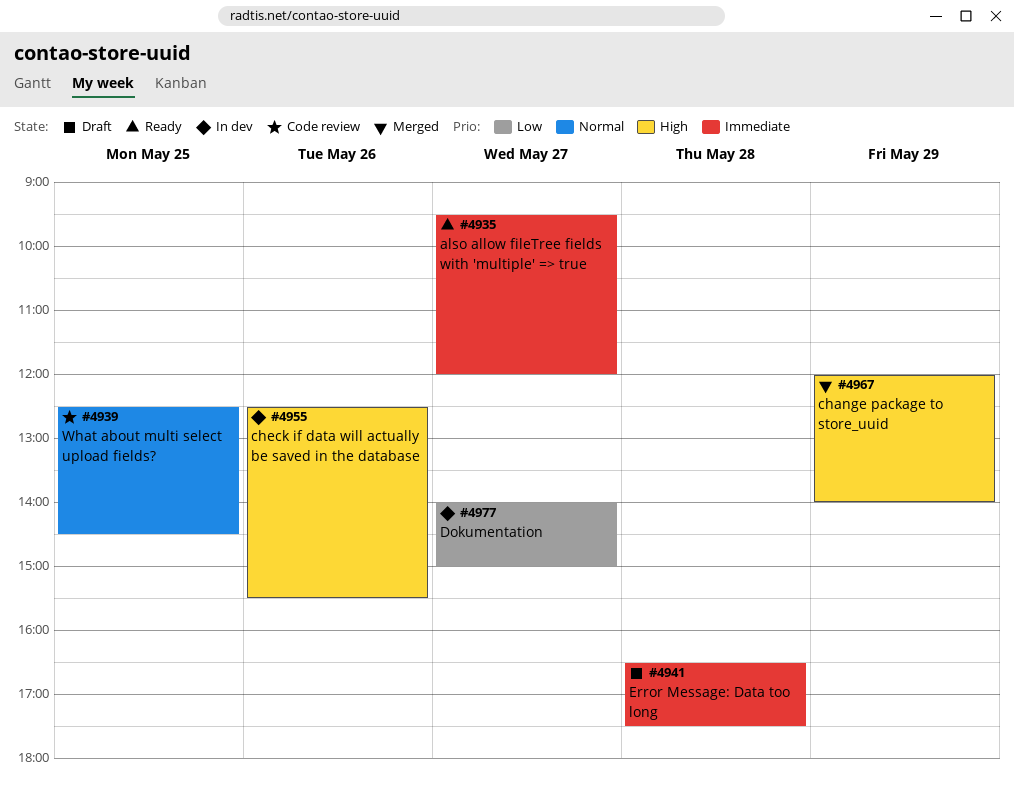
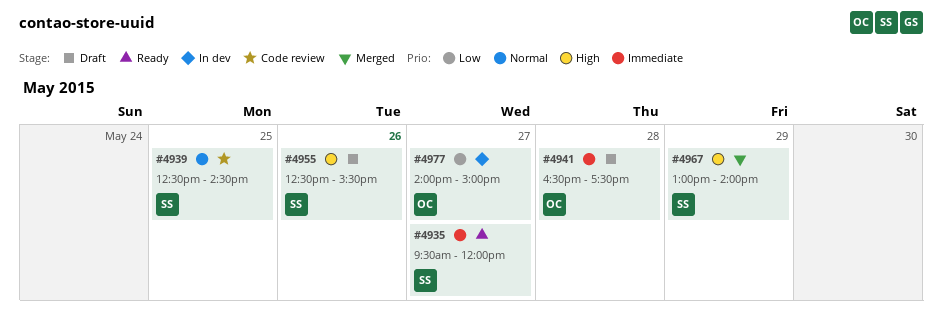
#4955, status: In dev -> Draft
#4967, begins: 12:00 -> 13:00

